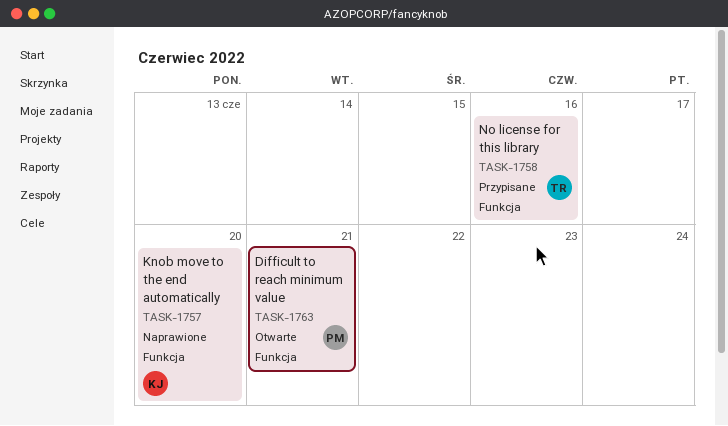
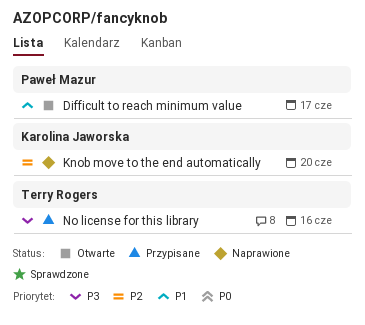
Difficult to reach minimum value, due: Jun 21 -> Jun 17

